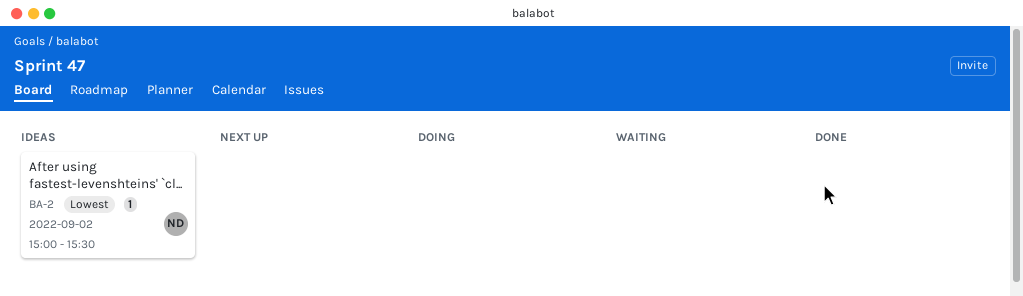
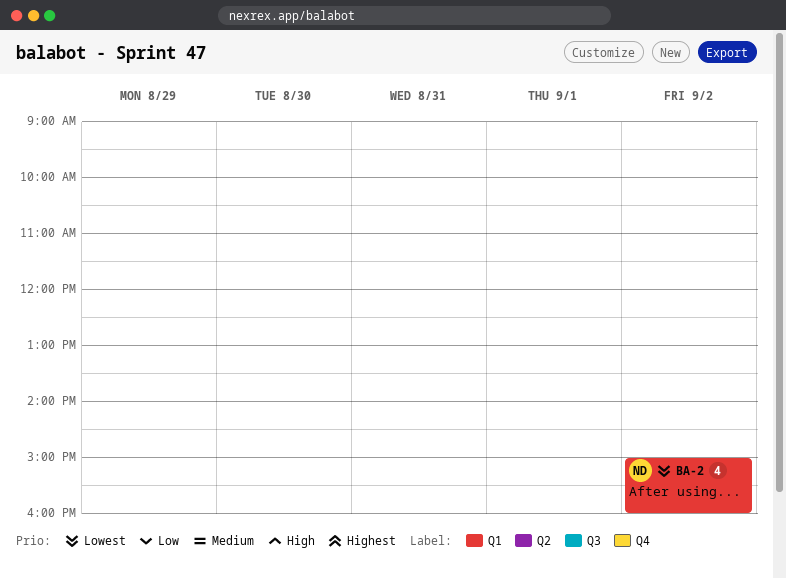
BA-2, estimate: 1 -> 4
BA-2, ends: 15:30 -> 16:00

